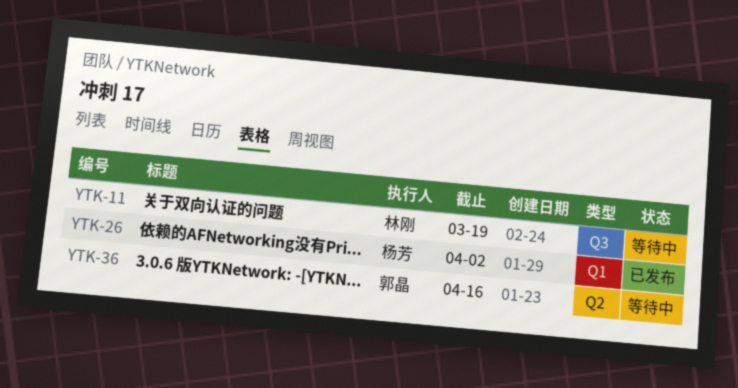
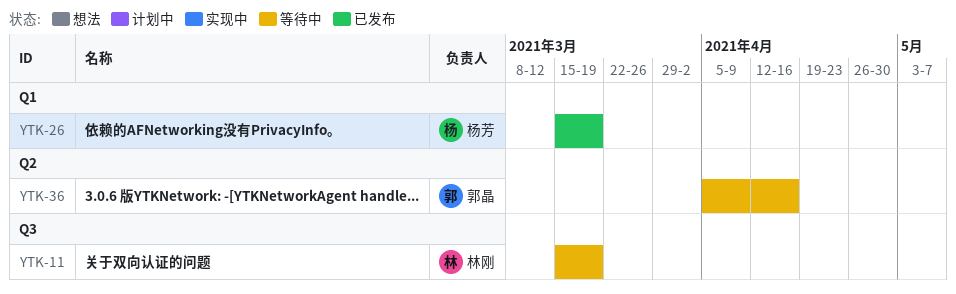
YTK-26, due: Apr 2 -> Mar 19

